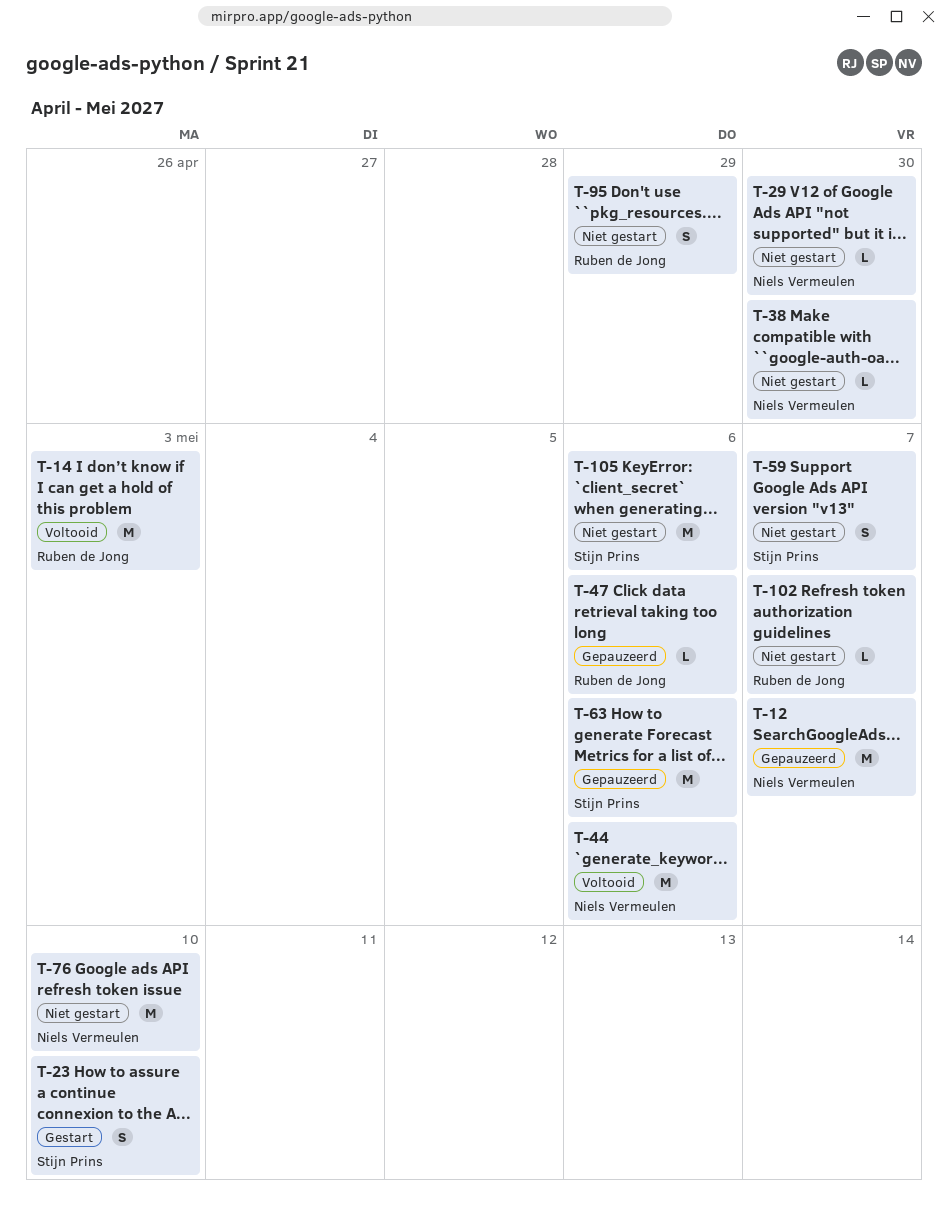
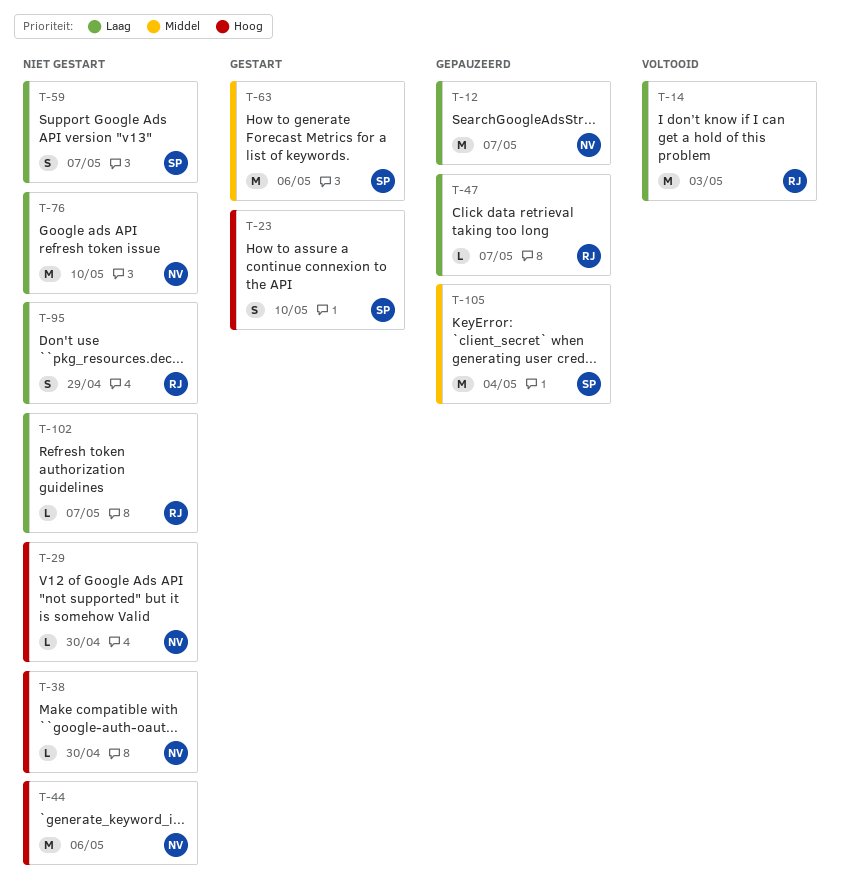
T-44, status: Voltooid -> Niet gestart
T-47, due: May 6 -> May 7
T-63, status: Gepauzeerd -> Gestart
T-105, status: Niet gestart -> Gepauzeerd
T-105, due: May 6 -> May 4

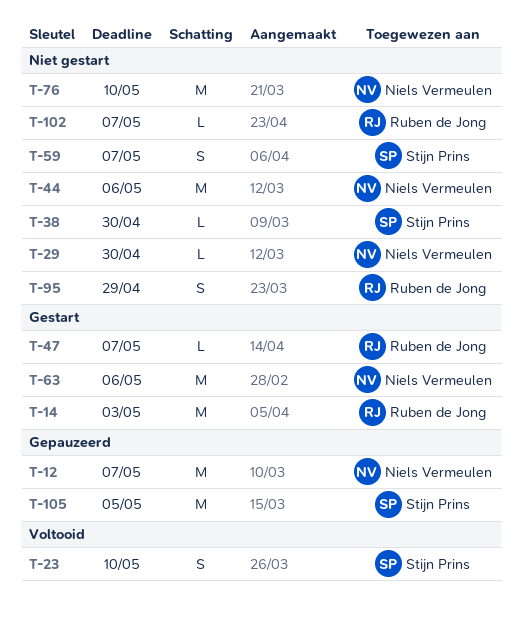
T-14, status: Voltooid -> Gestart
T-23, status: Gestart -> Voltooid
T-38, owner: Niels Vermeulen -> Stijn Prins
T-47, status: Gepauzeerd -> Gestart
T-63, owner: Stijn Prins -> Niels Vermeulen
T-105, due: May 4 -> May 5

